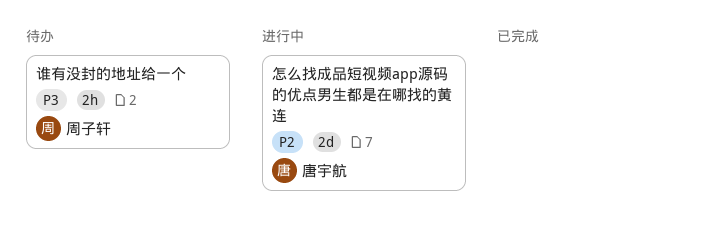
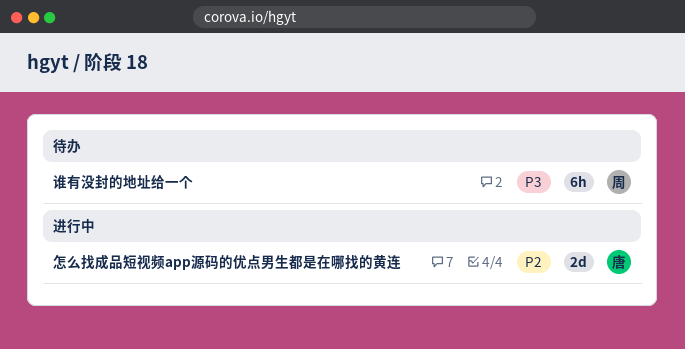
谁有没封的地址给一个, estimate: 2h -> 6h

